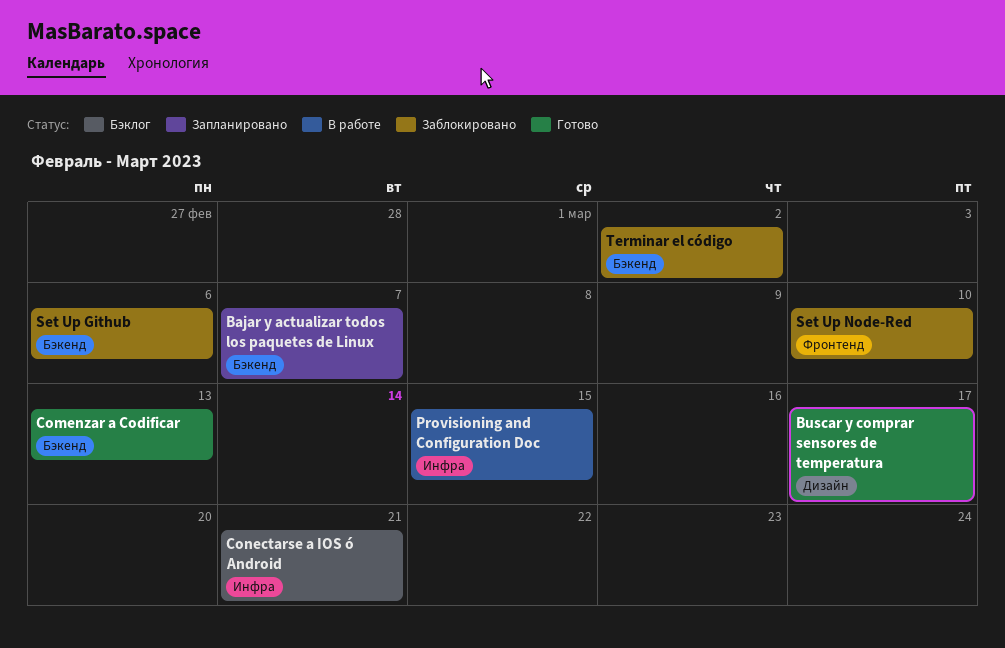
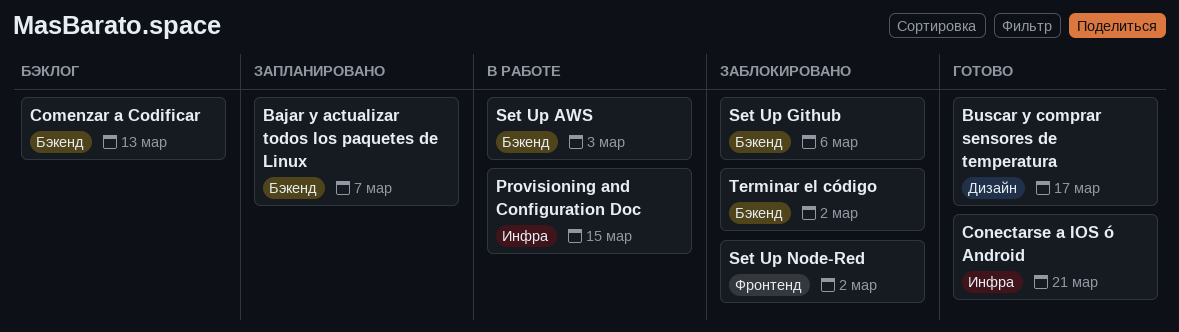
Comenzar a Codificar, status: Готово -> Бэклог
Conectarse a IOS ó Android, status: Бэклог -> Готово
Set Up AWS: none -> present
Set Up Node-Red, due: Mar 10 -> Mar 2

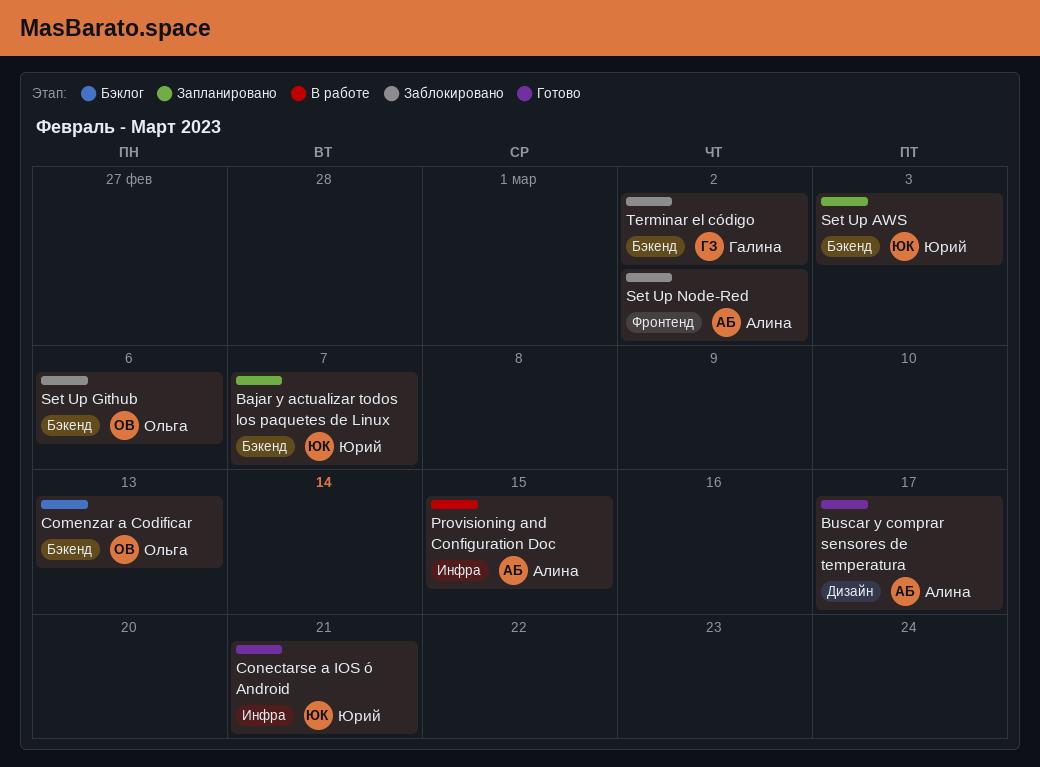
Set Up AWS, status: В работе -> Запланировано

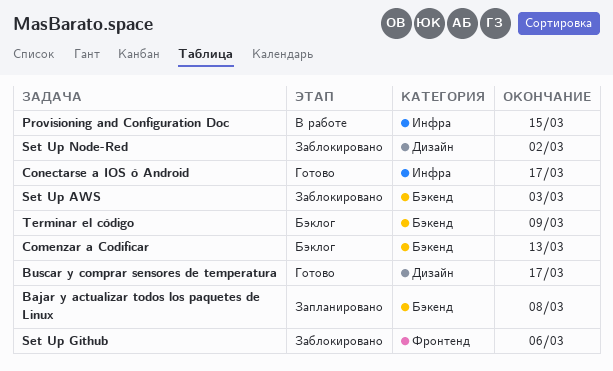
Bajar y actualizar todos los paquetes de Linux, due: Mar 7 -> Mar 8
Conectarse a IOS ó Android, due: Mar 21 -> Mar 17
Set Up AWS, status: Запланировано -> Заблокировано
Set Up Github, label: Бэкенд -> Фронтенд
Set Up Node-Red, label: Фронтенд -> Дизайн
Terminar el código, status: Заблокировано -> Бэклог
Terminar el código, due: Mar 2 -> Mar 9

